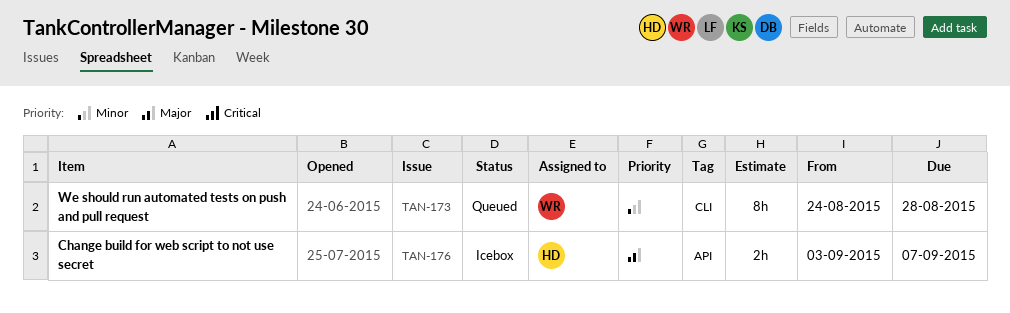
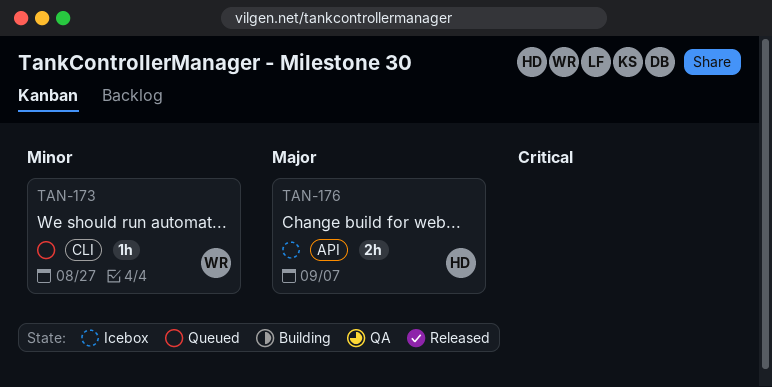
TAN-173, estimate: 8h -> 1h
TAN-173, due: Aug 28 -> Aug 27

